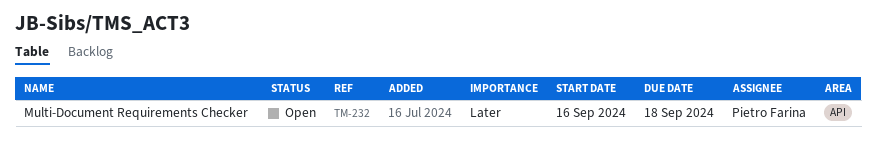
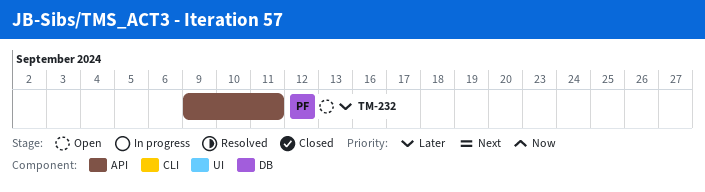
TM-232, start: Sep 16 -> Sep 9
TM-232, due: Sep 18 -> Sep 11

